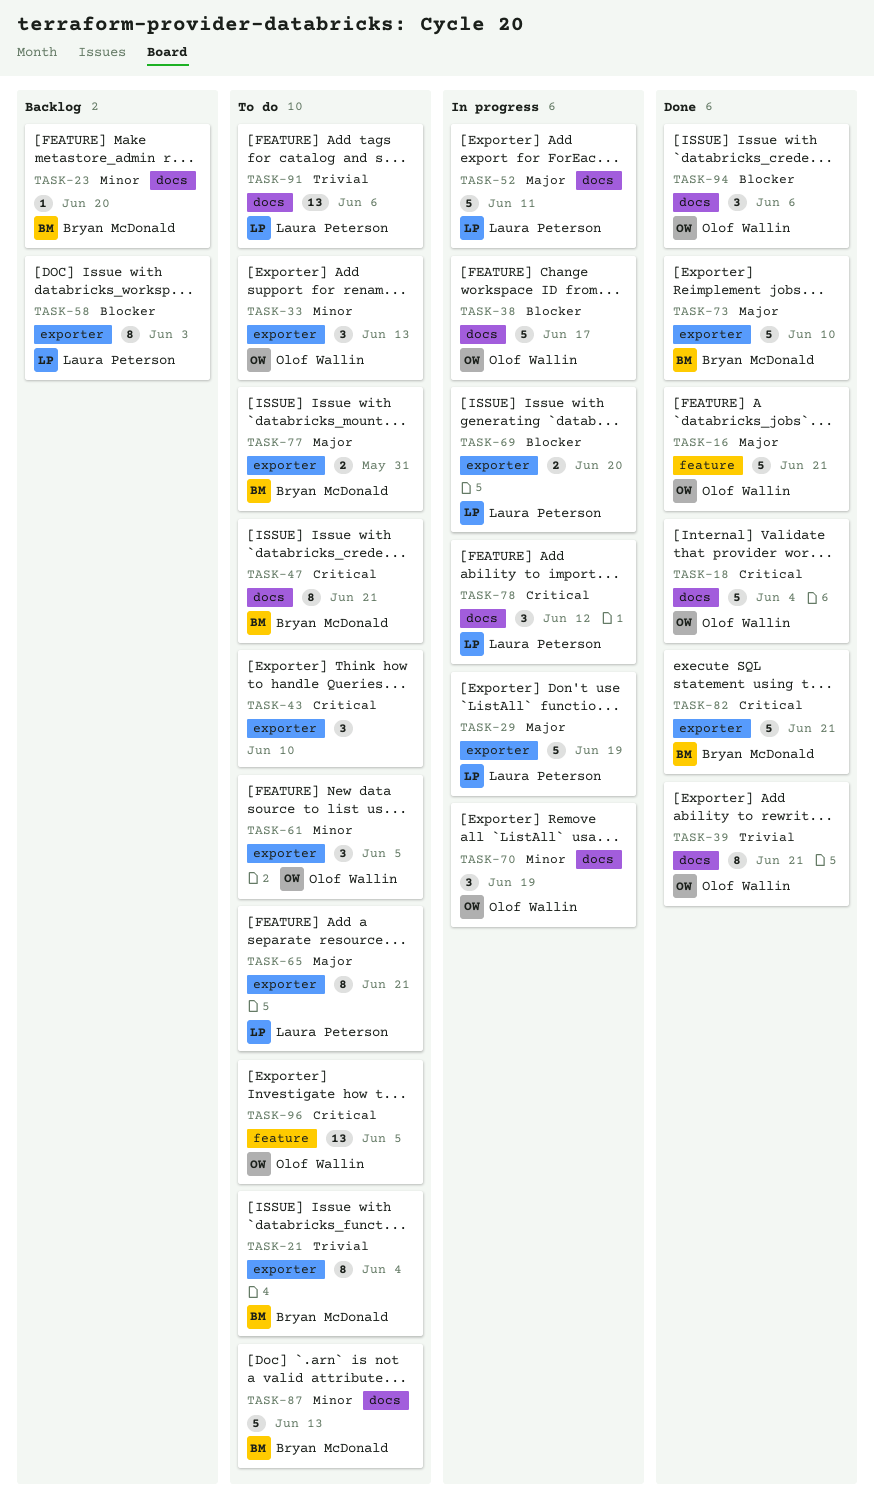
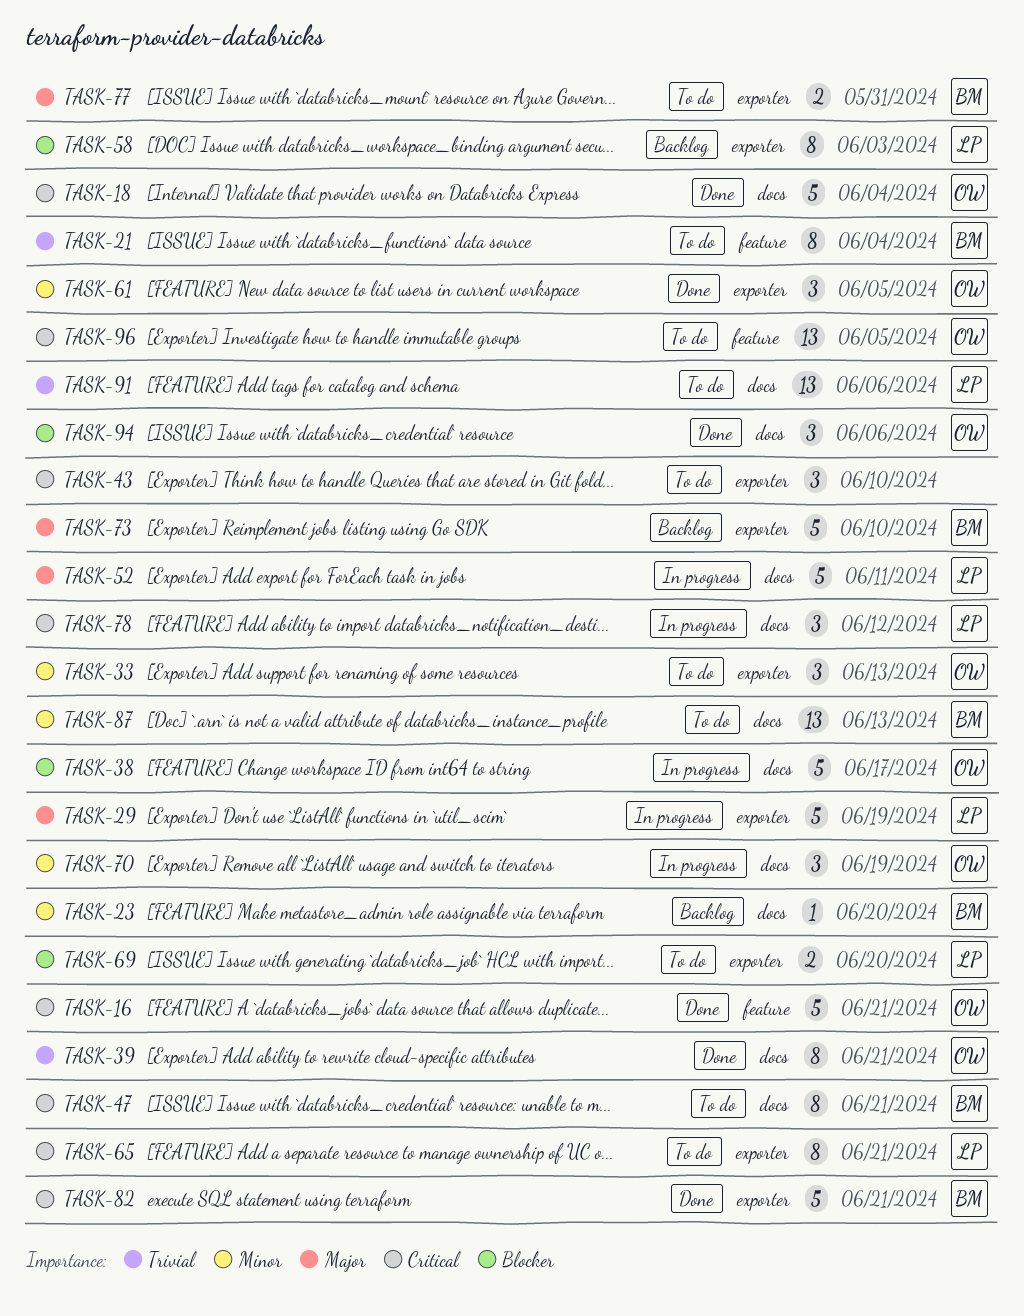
TASK-16, priority: Major -> Critical
TASK-21, label: exporter -> feature
TASK-61, status: To do -> Done
TASK-65, priority: Major -> Critical
TASK-69, status: In progress -> To do
TASK-73, status: Done -> Backlog
TASK-87, estimate: 5 -> 13

